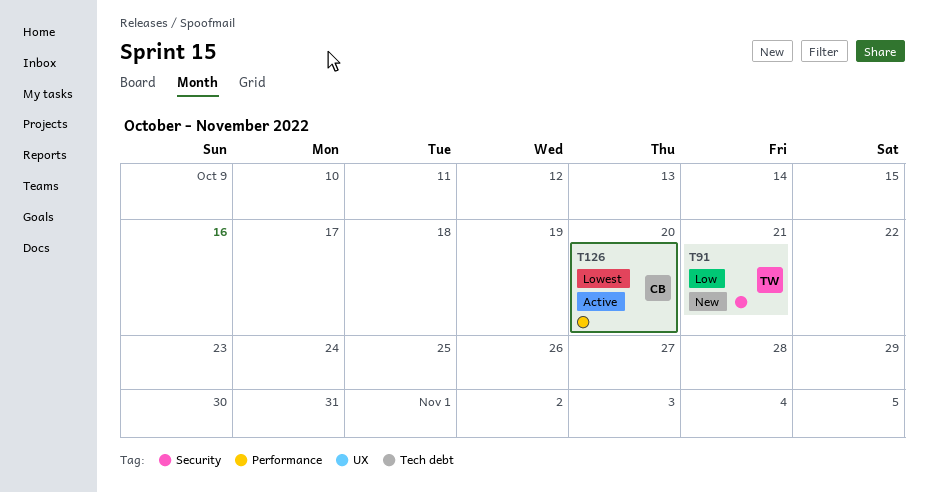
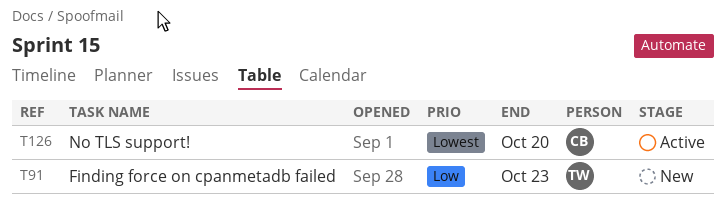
T91, due: Oct 21 -> Oct 23

